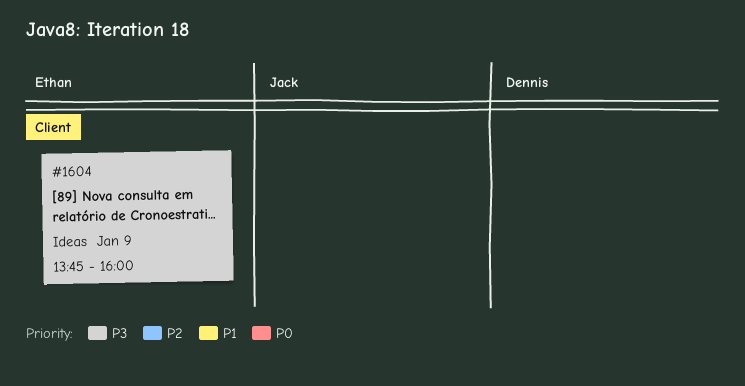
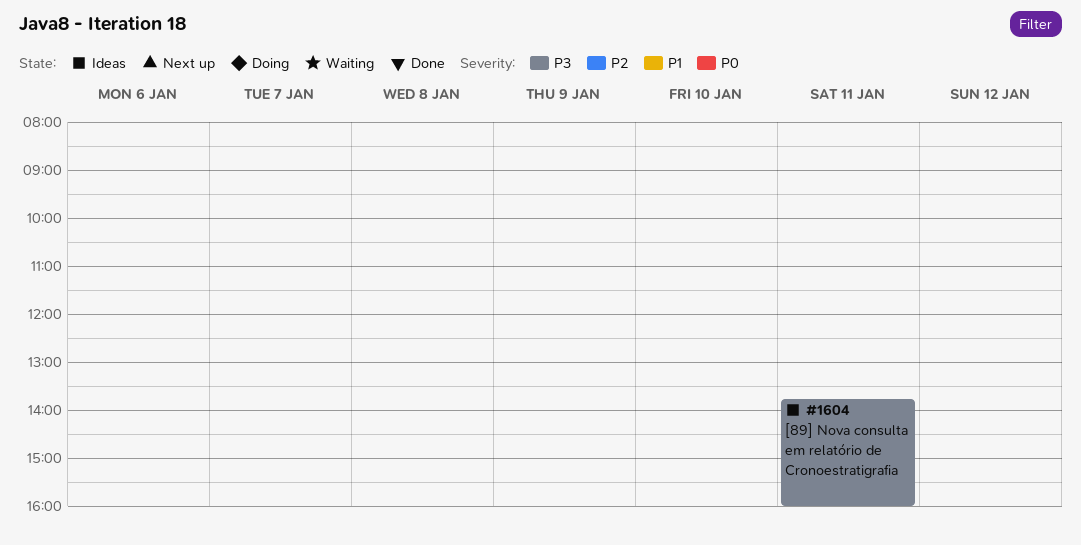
#1604, day: Jan 9 -> Jan 11

